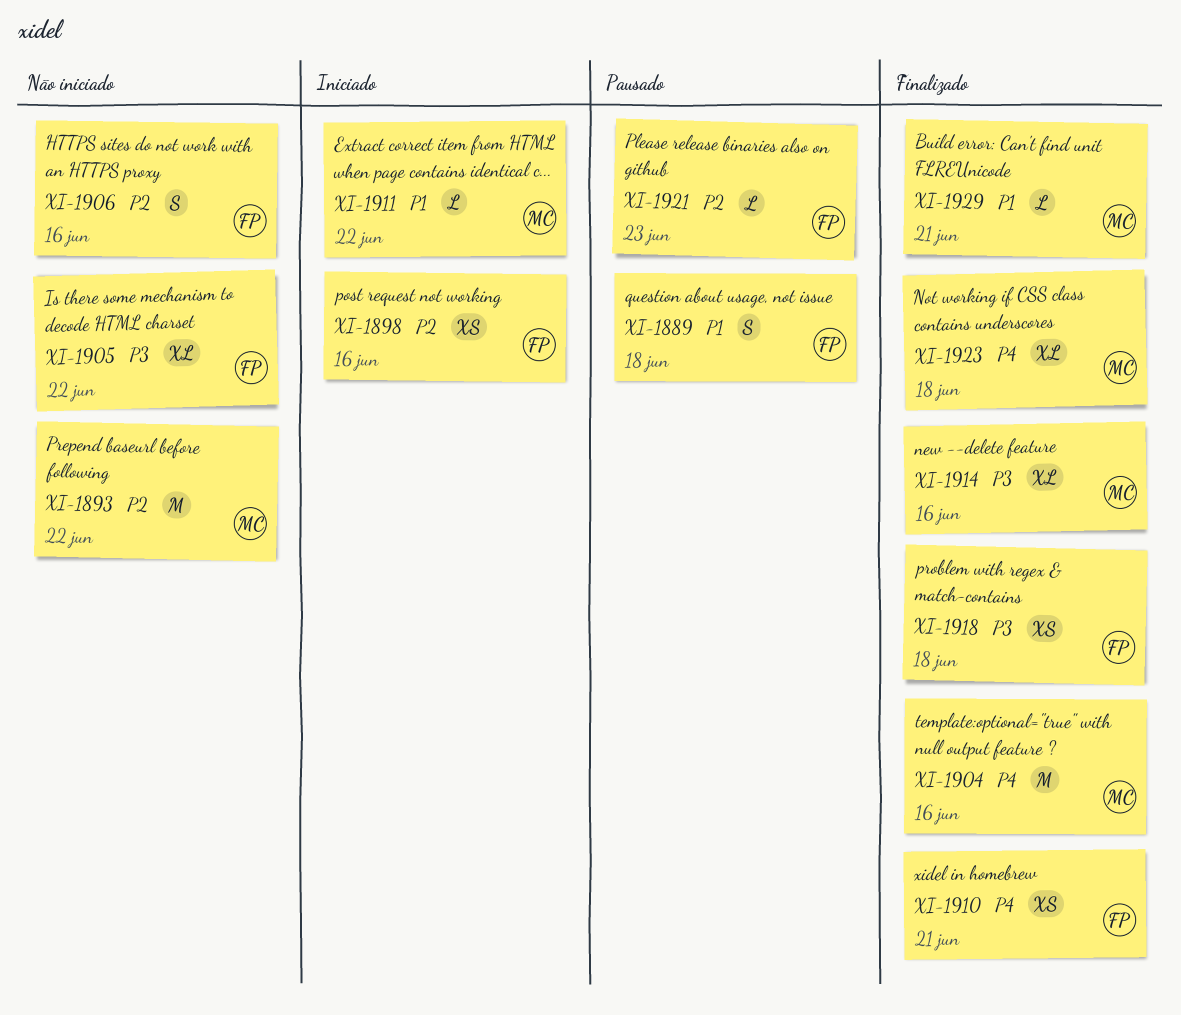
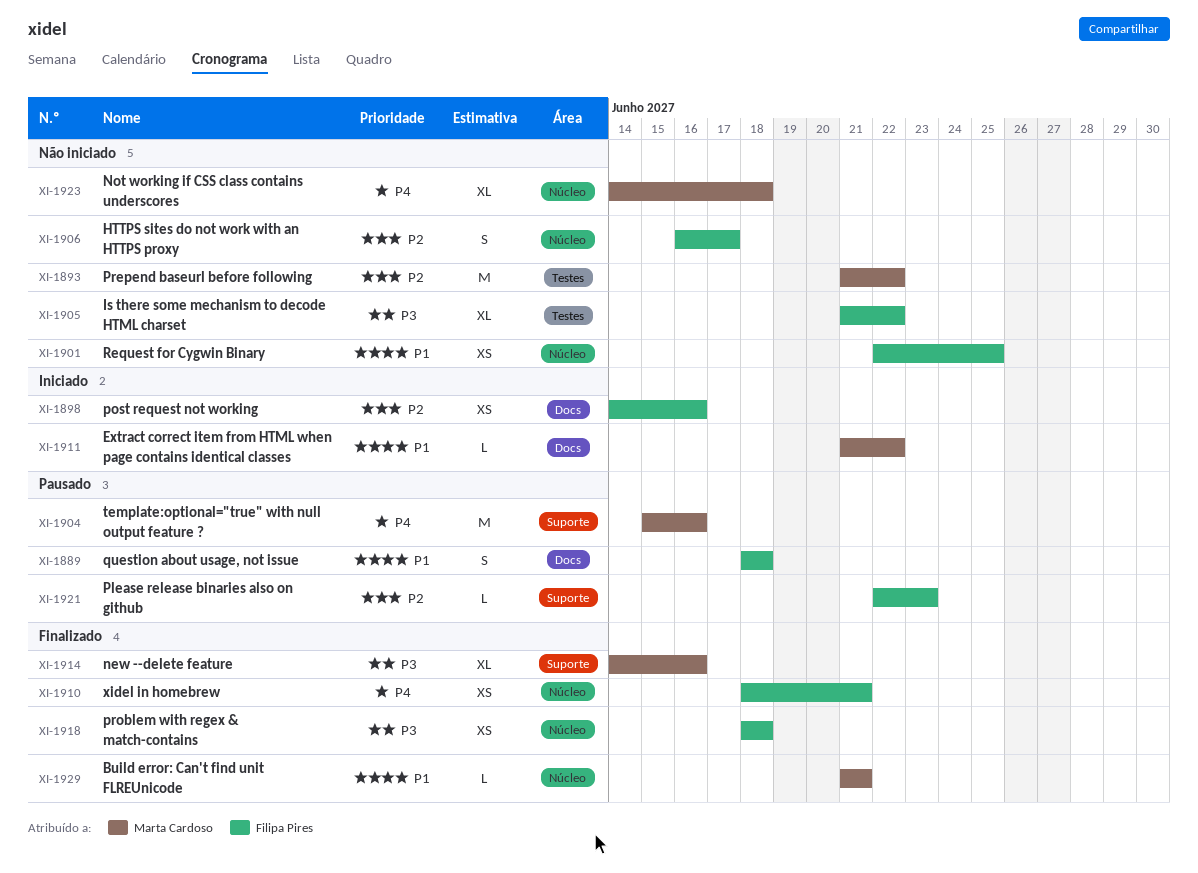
XI-1901: none -> present
XI-1904, status: Finalizado -> Pausado
XI-1906, due: Jun 16 -> Jun 17
XI-1923, status: Finalizado -> Não iniciado

